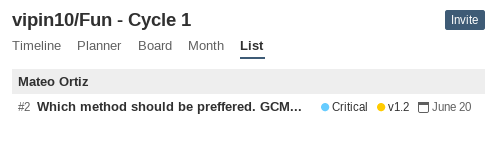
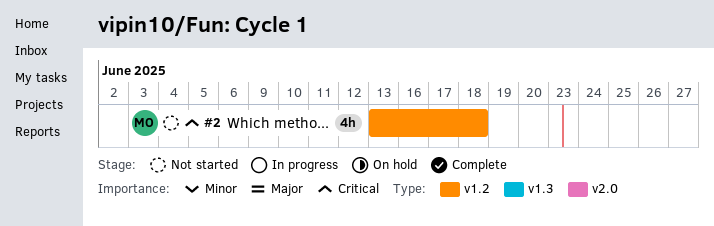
#2, due: Jun 20 -> Jun 18

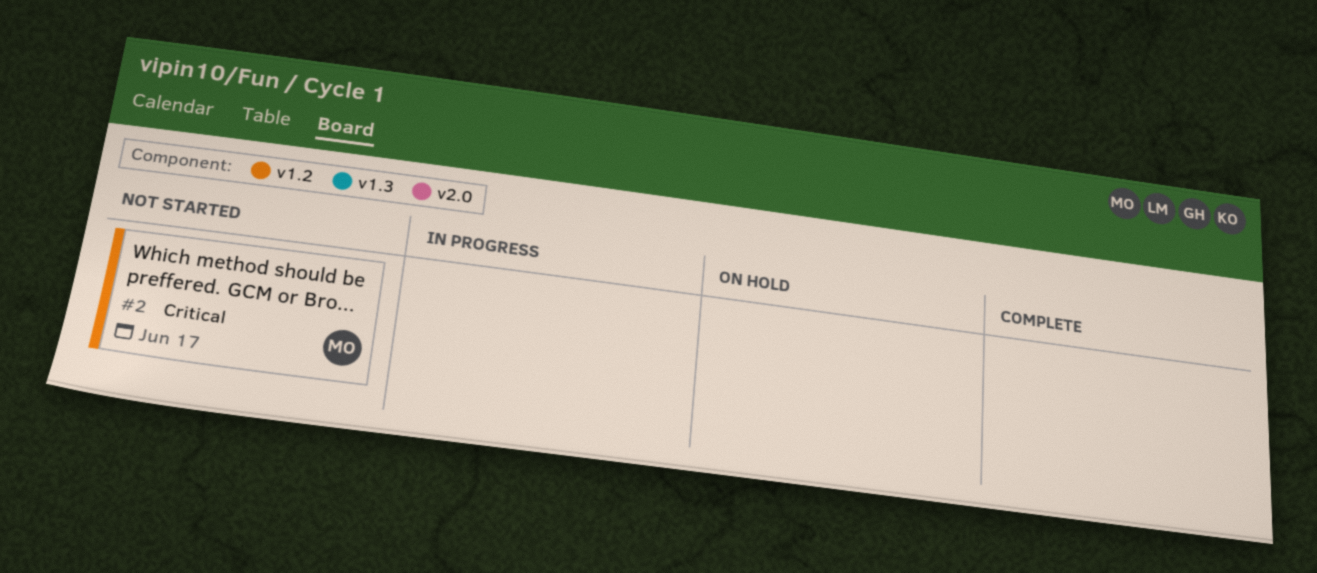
#2, due: Jun 18 -> Jun 17

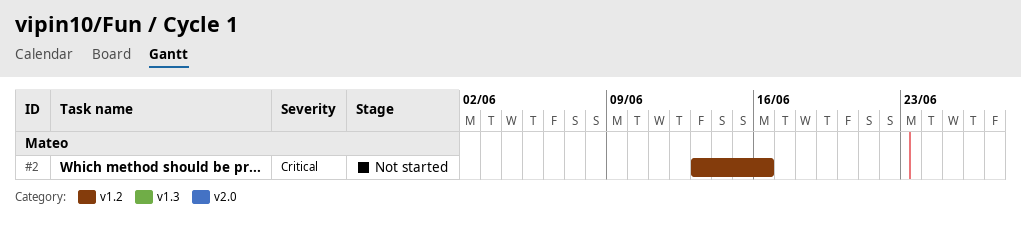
#2, due: Jun 17 -> Jun 16

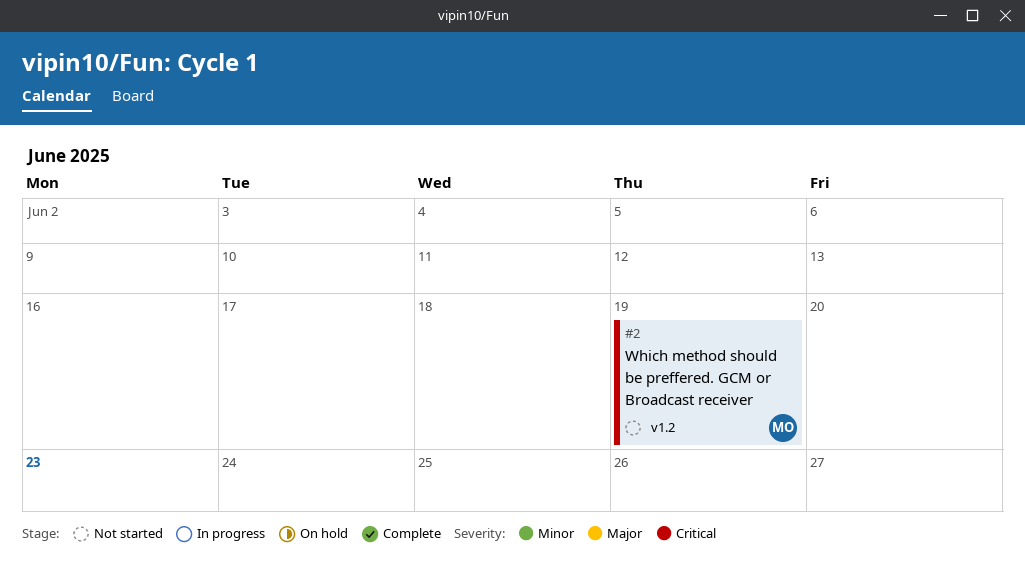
#2, due: Jun 16 -> Jun 19

